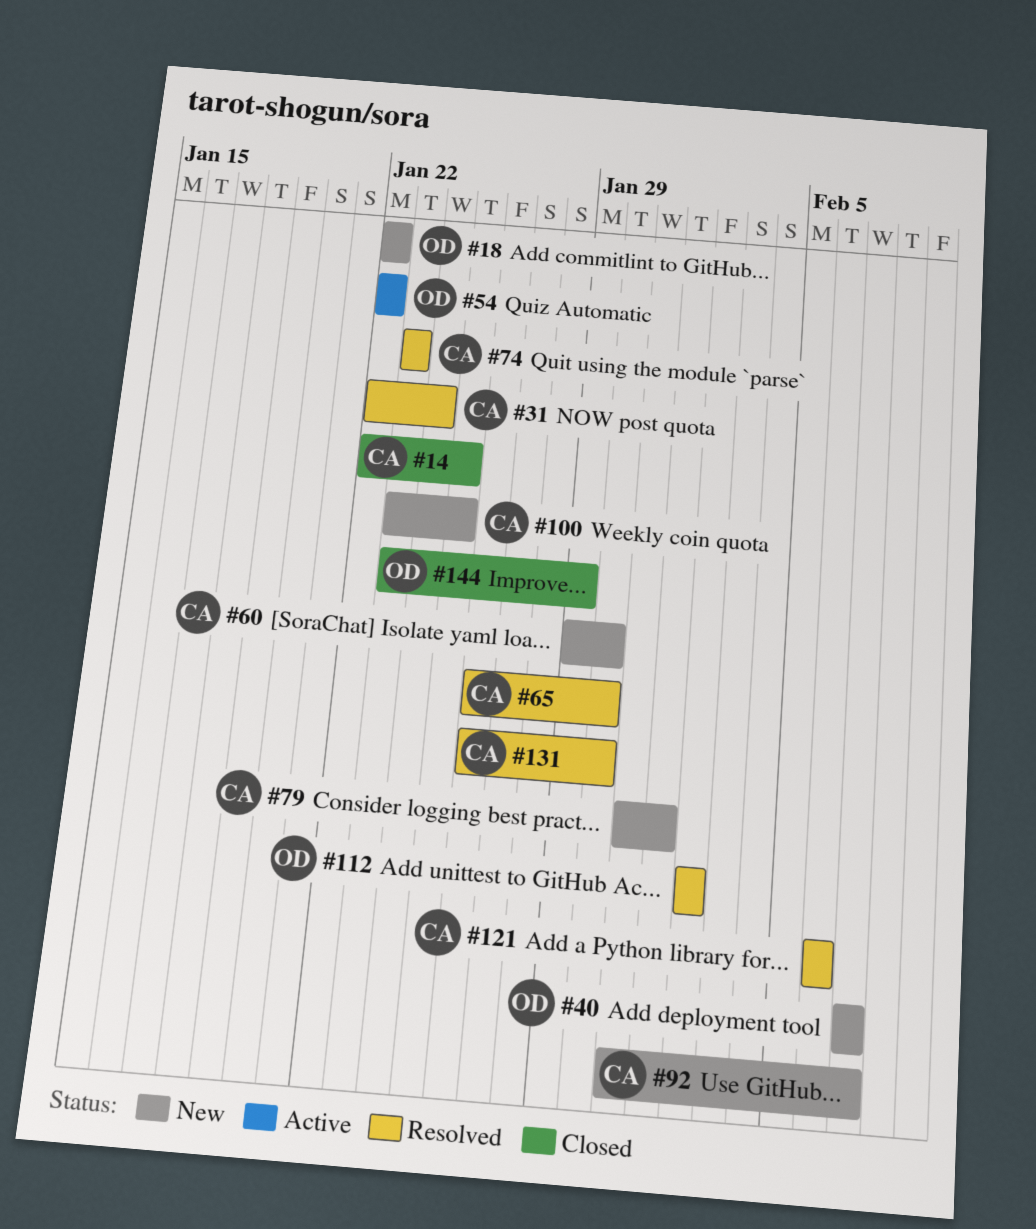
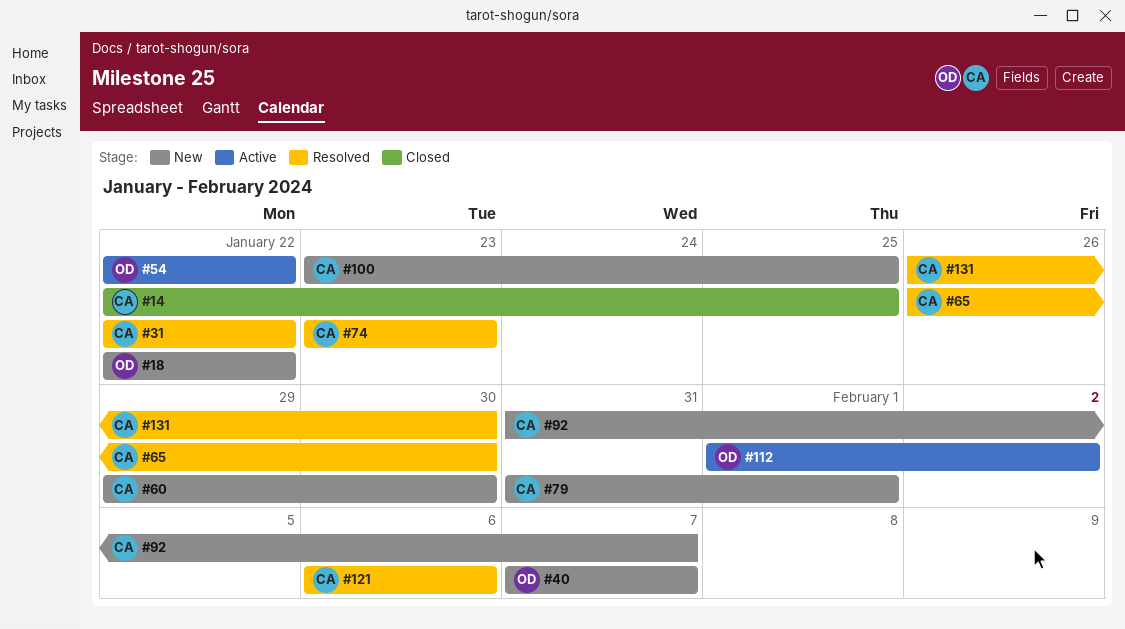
#31, due: Jan 24 -> Jan 22
#112, status: Resolved -> Active
#112, start: Feb 2 -> Feb 1
#144: present -> none

